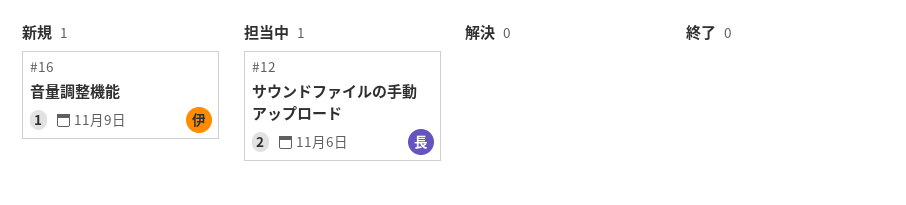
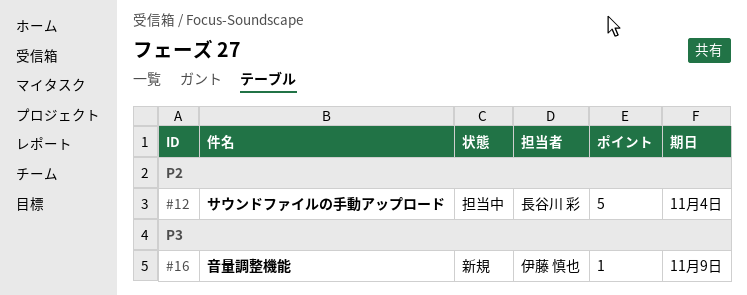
#12, estimate: 2 -> 5
#12, due: Nov 6 -> Nov 4

